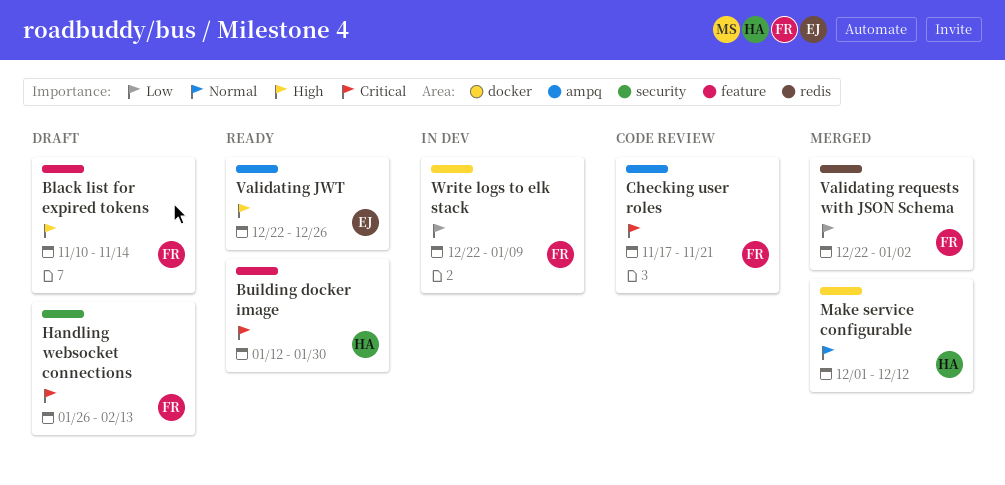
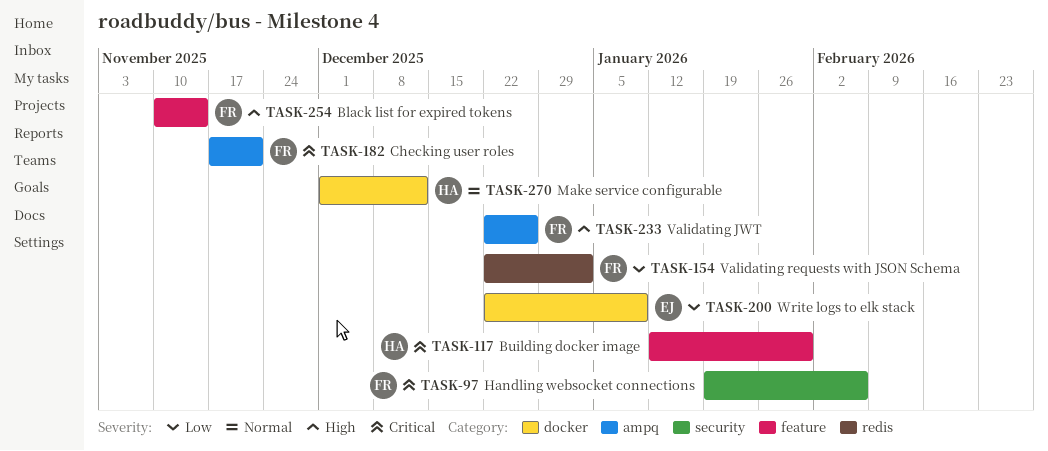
Handling websocket connections, start: Jan 26 -> Jan 19
Handling websocket connections, due: Feb 13 -> Feb 6
Validating JWT, owner: EJ -> FR
Write logs to elk stack, owner: FR -> EJ

